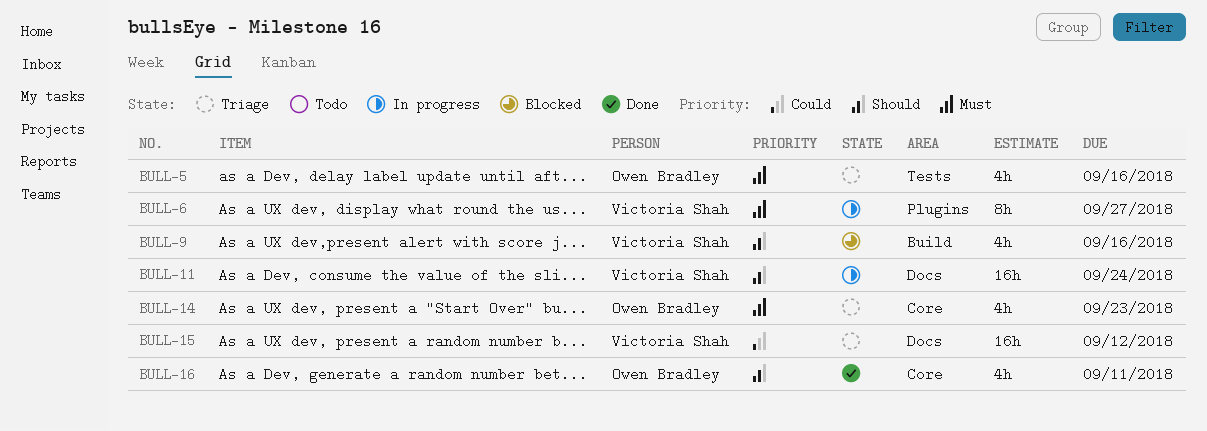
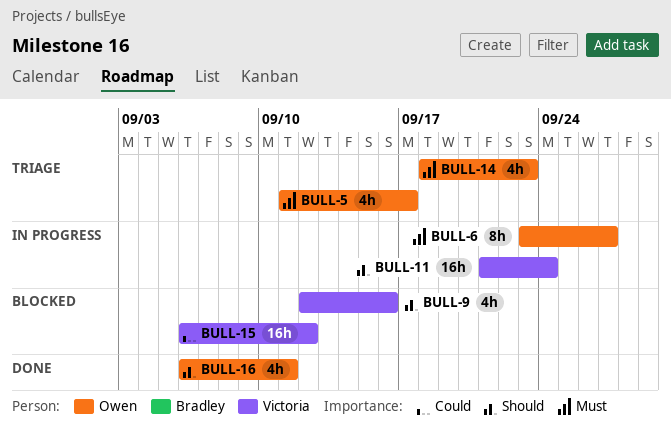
BULL-5, due: Sep 16 -> Sep 17
BULL-6, owner: Victoria Shah -> Owen Bradley
BULL-15, status: Triage -> Blocked

